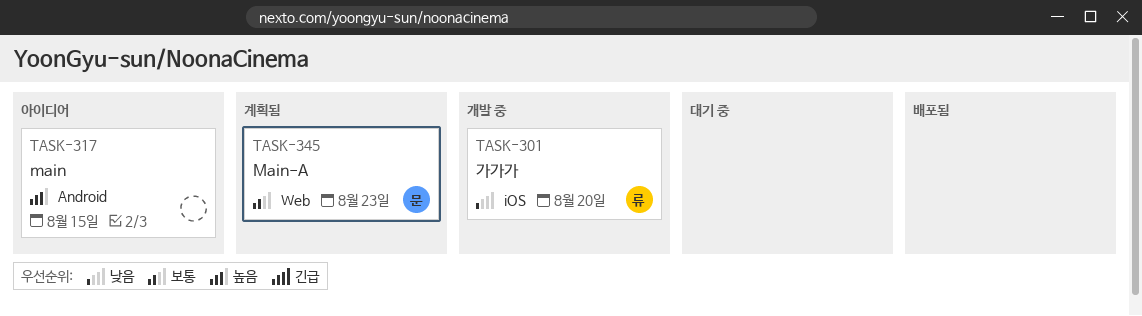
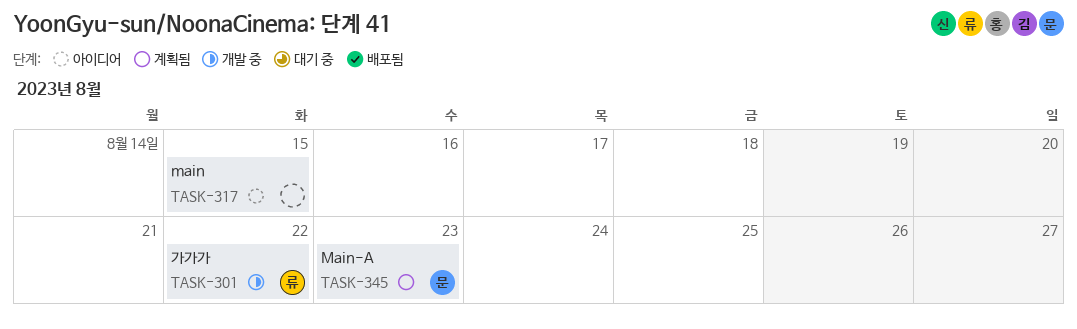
TASK-301, due: Aug 20 -> Aug 22

